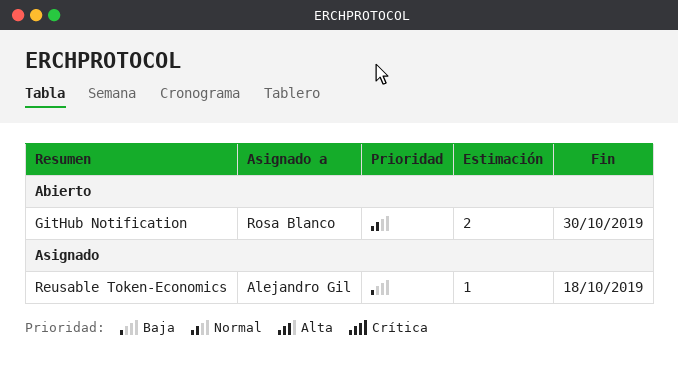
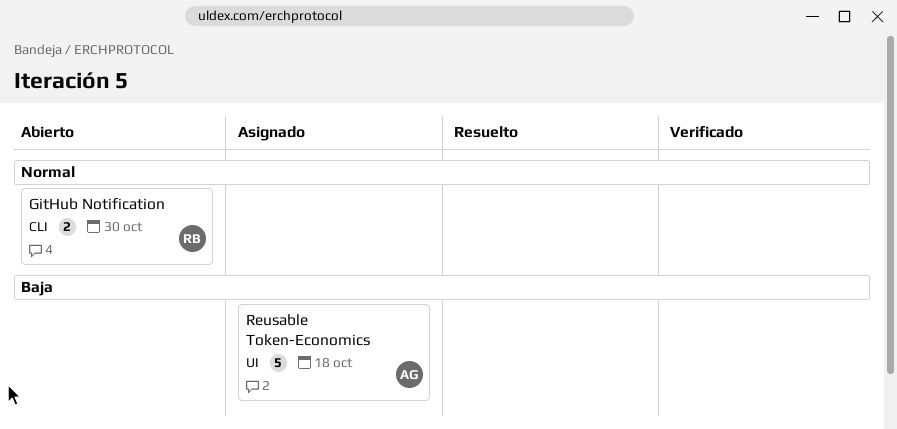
Reusable Token-Economics, estimate: 1 -> 5

